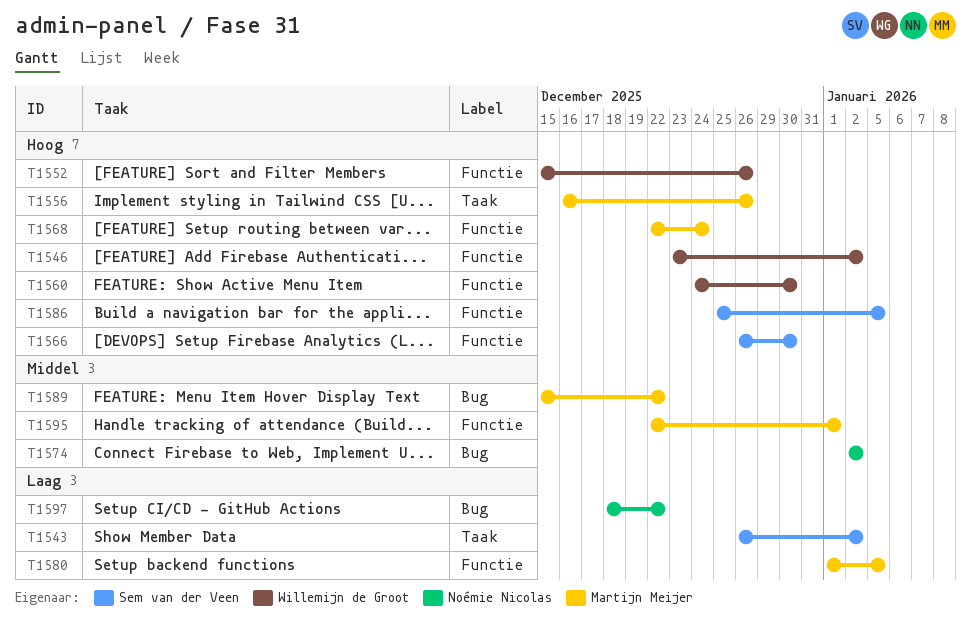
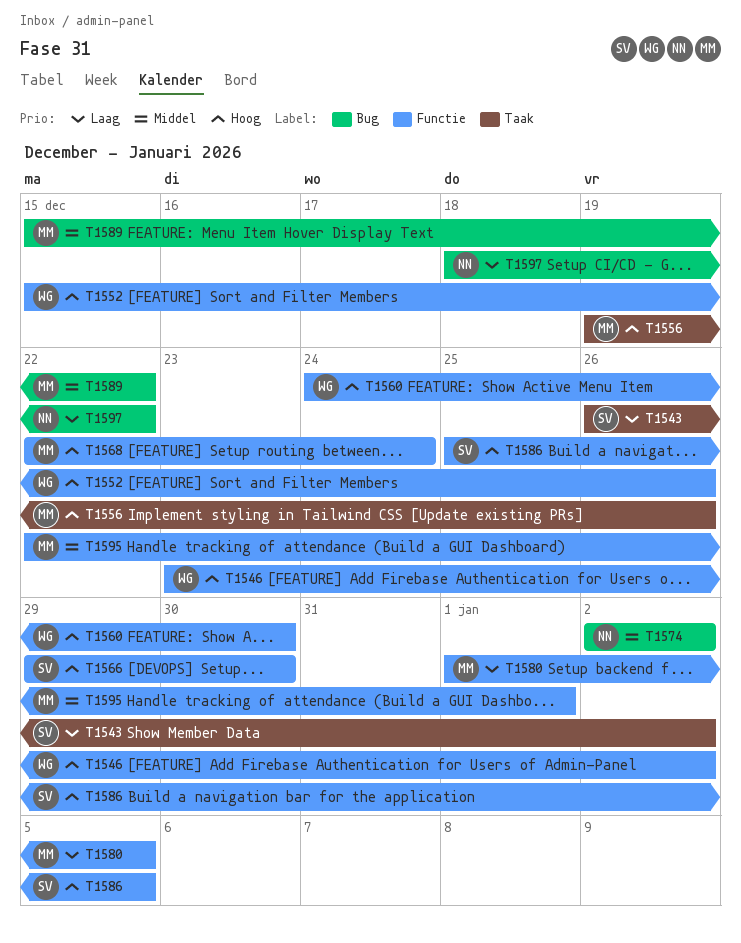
T1556, start: Dec 16 -> Dec 19
T1566, start: Dec 26 -> Dec 29

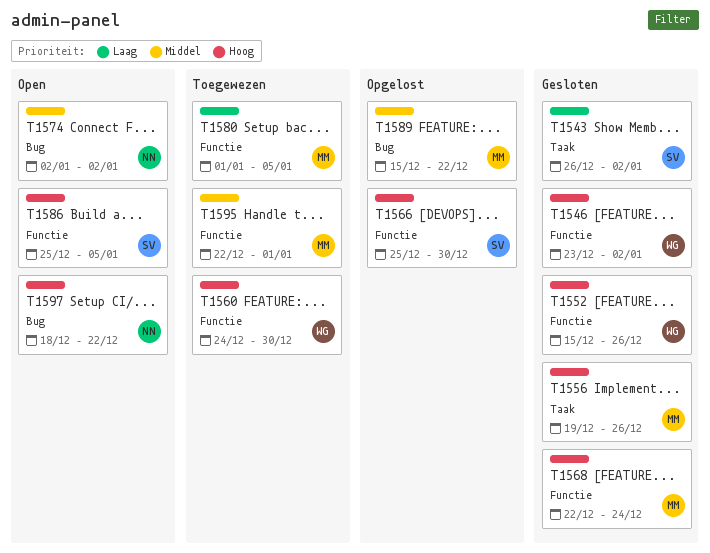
T1566, start: Dec 29 -> Dec 25
T1597, priority: Laag -> Hoog

